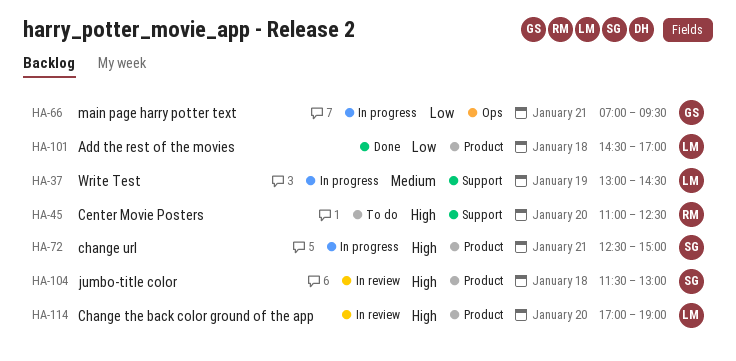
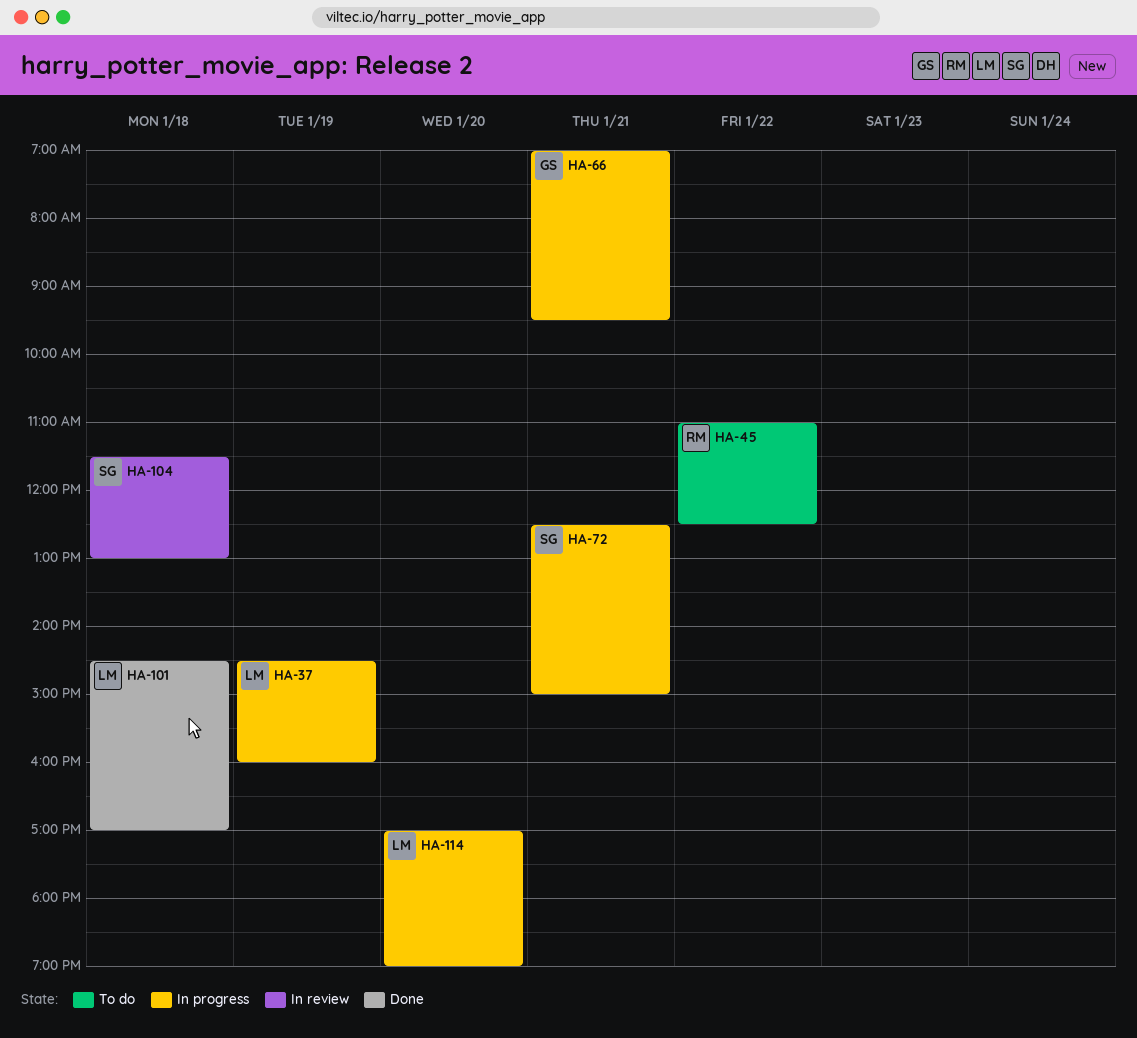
HA-37, begins: 13:00 -> 14:30
HA-37, ends: 14:30 -> 16:00
HA-45, day: Jan 20 -> Jan 22
HA-114, status: In review -> In progress

